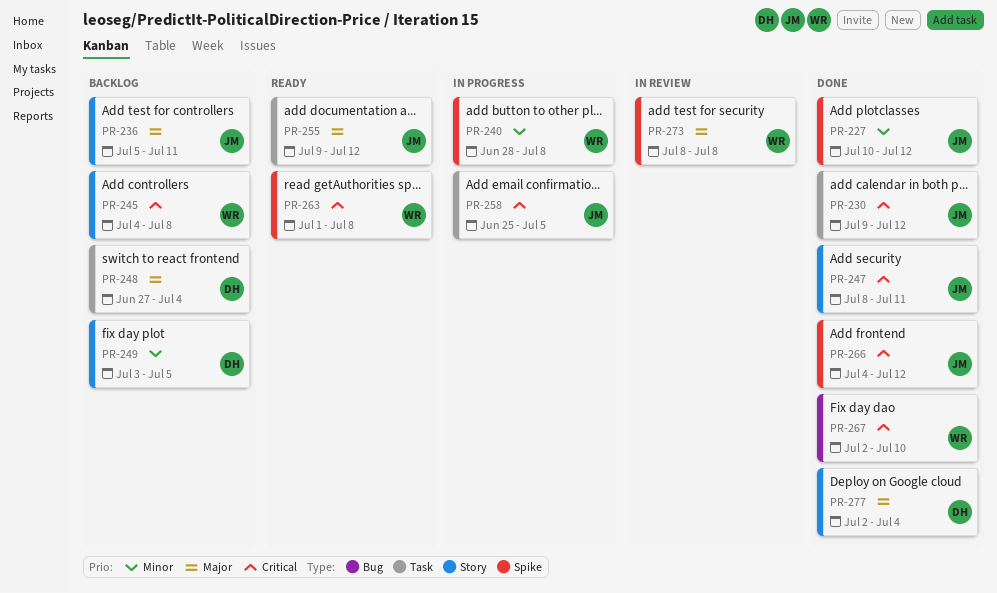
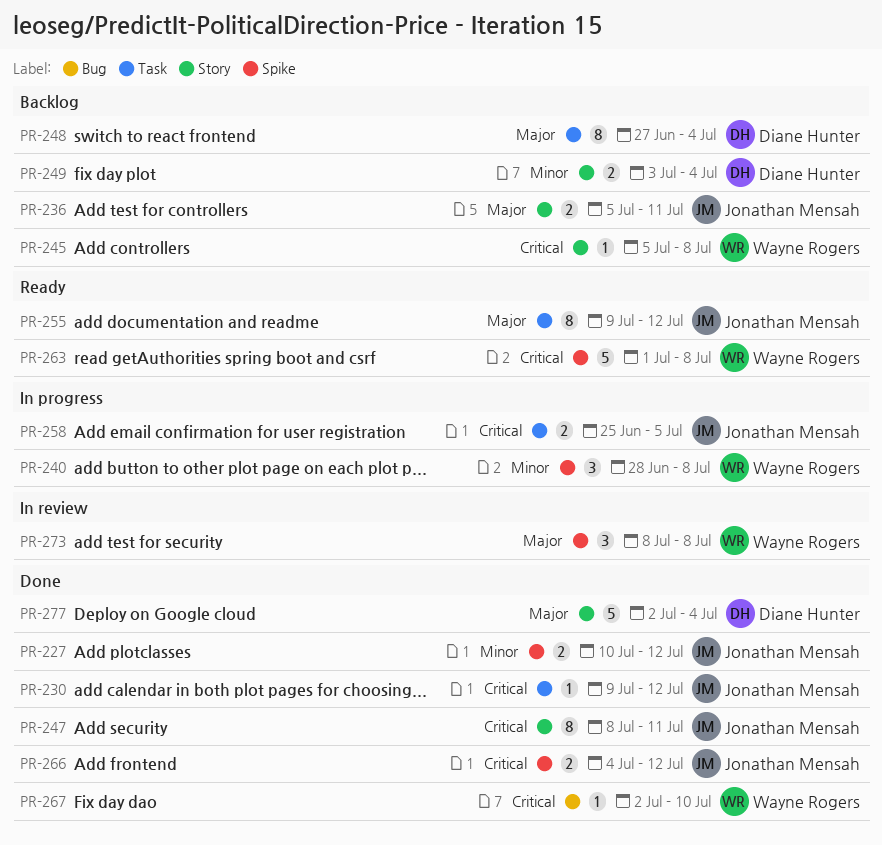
PR-245, start: Jul 4 -> Jul 5
PR-249, due: Jul 5 -> Jul 4

